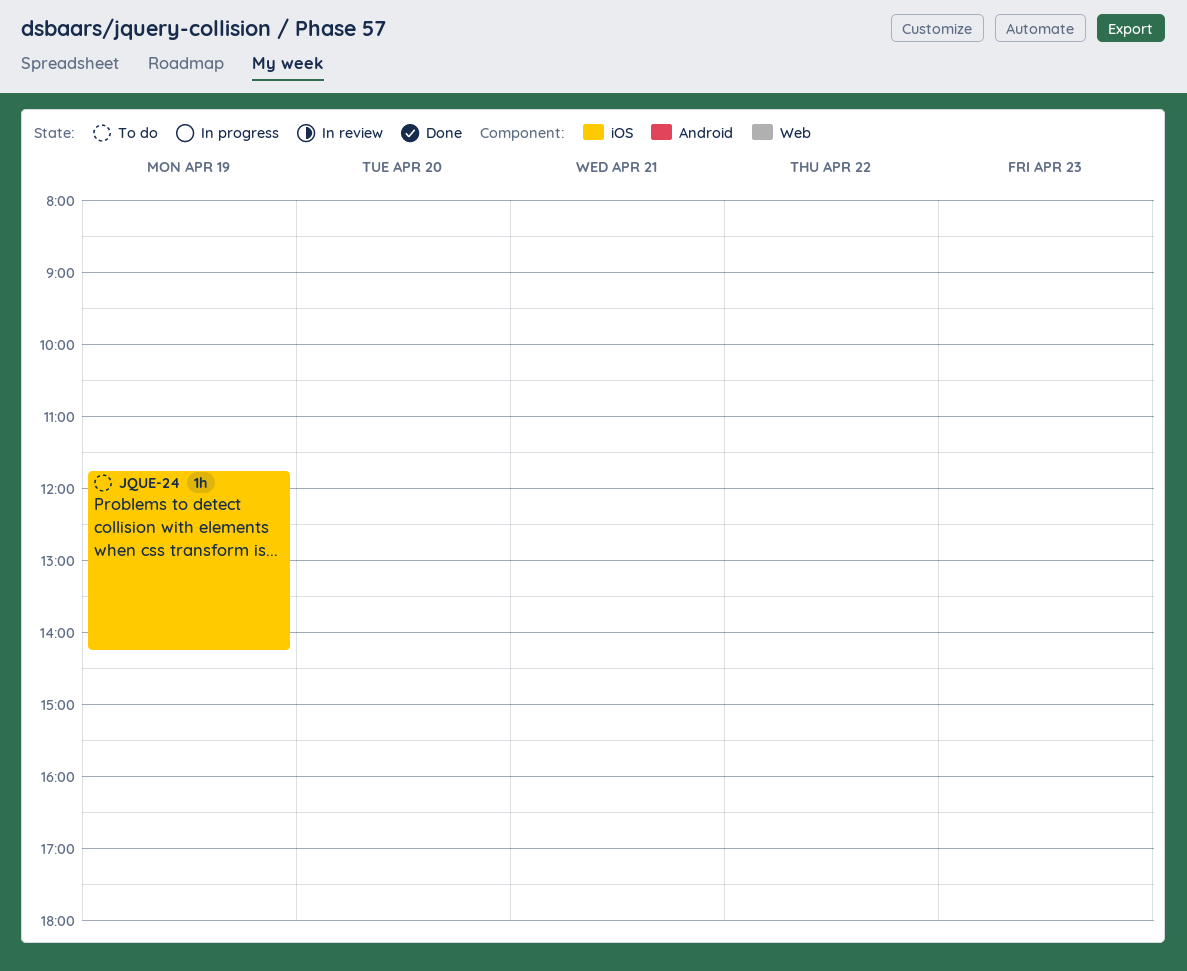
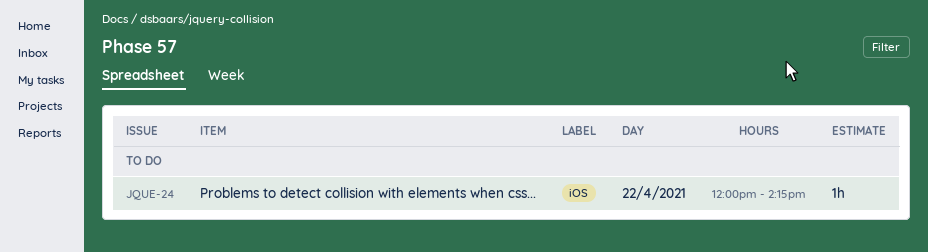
JQUE-24, day: Apr 19 -> Apr 22
JQUE-24, begins: 11:45 -> 12:00

